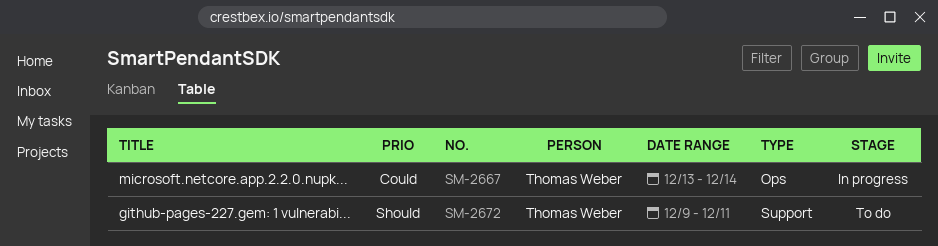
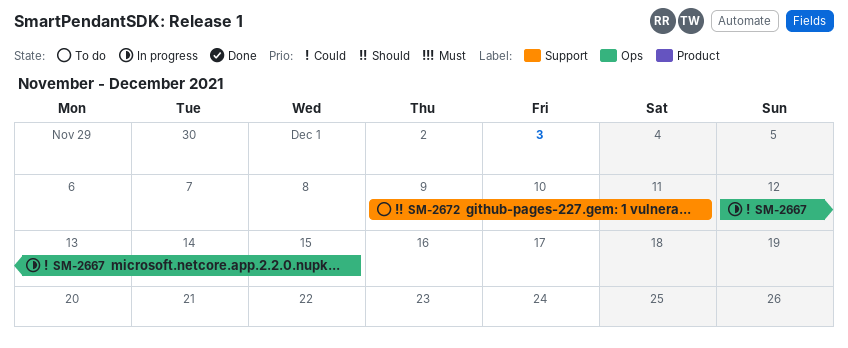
SM-2667, start: Dec 13 -> Dec 12
SM-2667, due: Dec 14 -> Dec 15

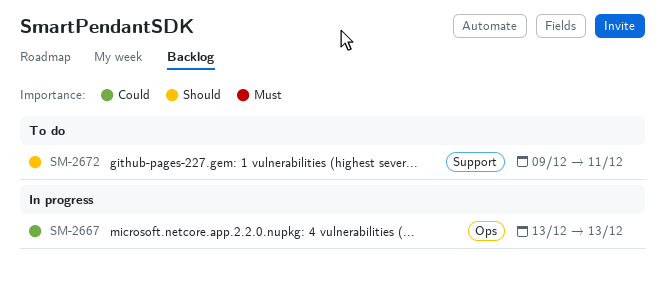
SM-2667, start: Dec 12 -> Dec 13
SM-2667, due: Dec 15 -> Dec 13

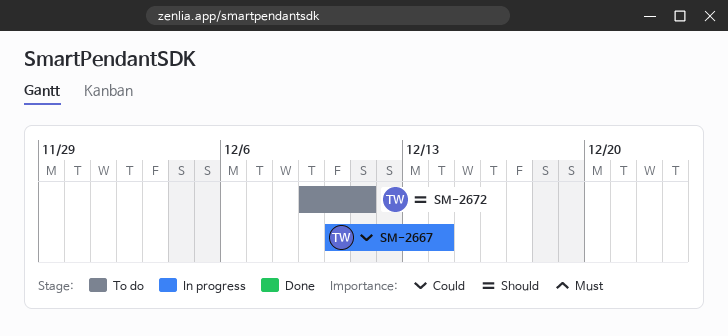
SM-2667, start: Dec 13 -> Dec 10
SM-2667, due: Dec 13 -> Dec 14

